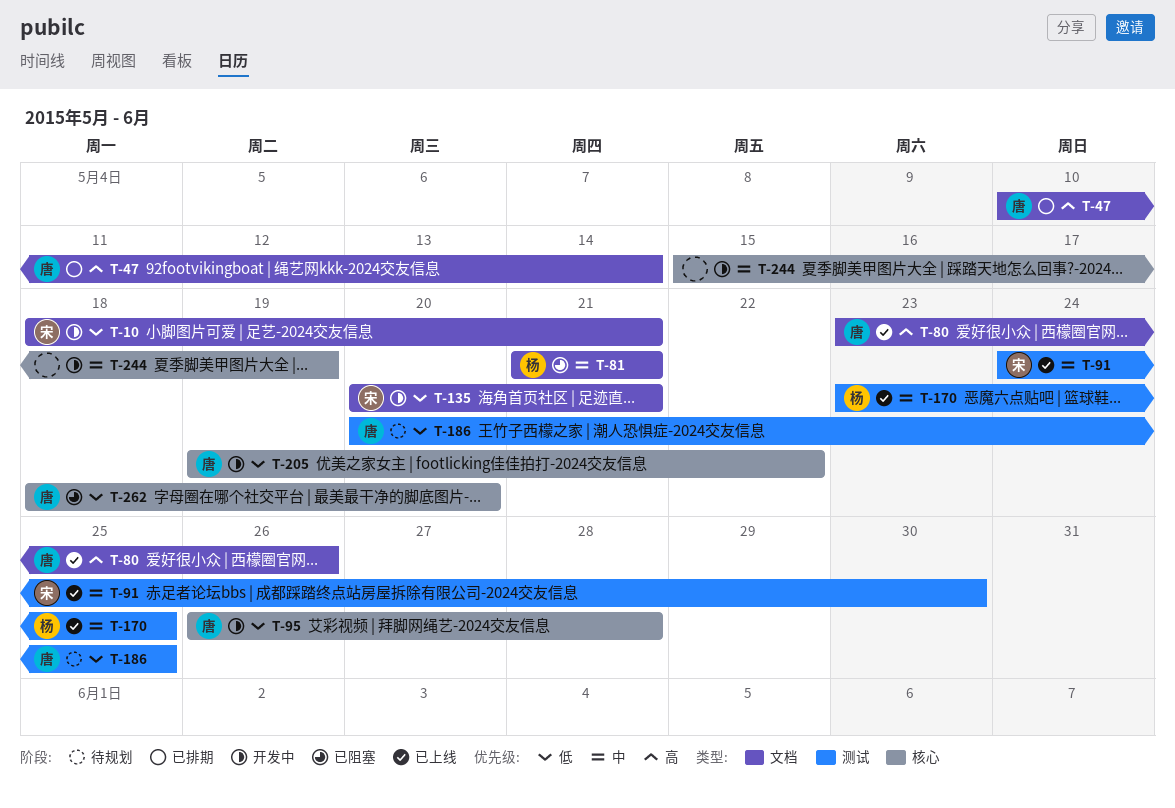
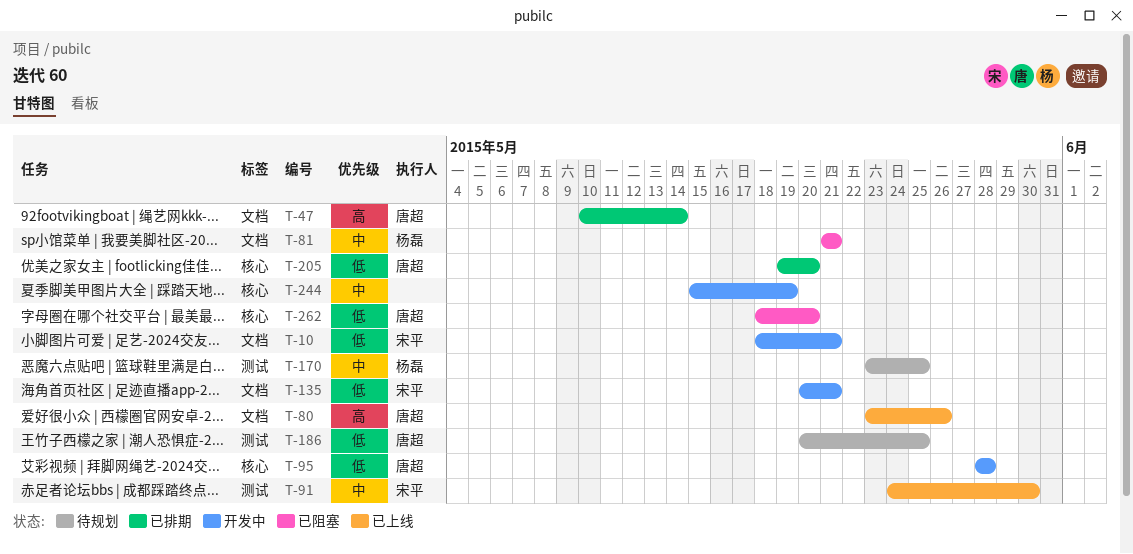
T-95, start: May 26 -> May 28
T-170, status: 已上线 -> 待规划
T-205, status: 开发中 -> 已排期
T-205, due: May 22 -> May 20

